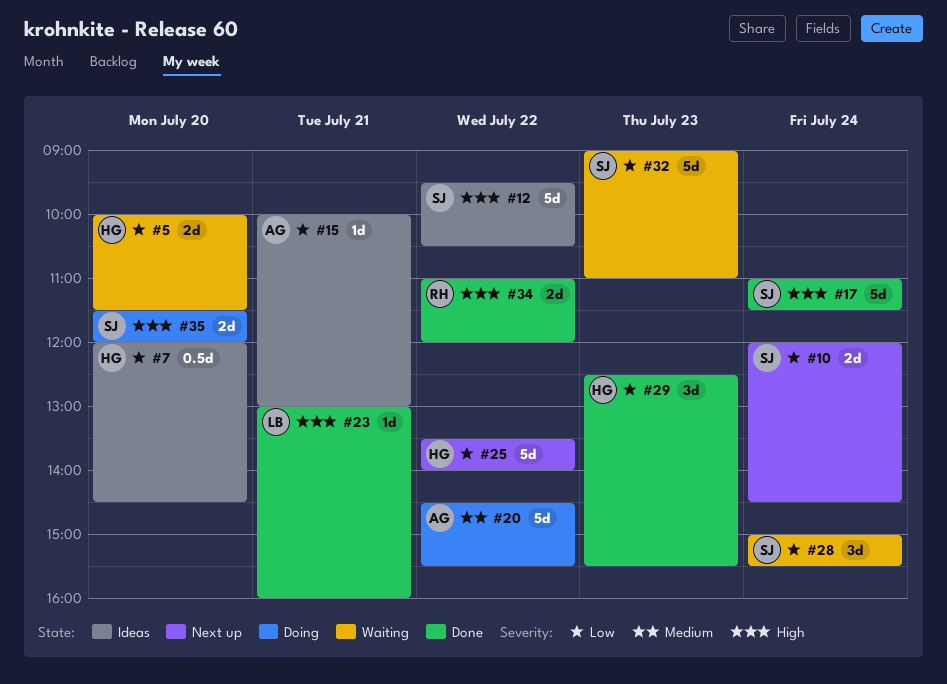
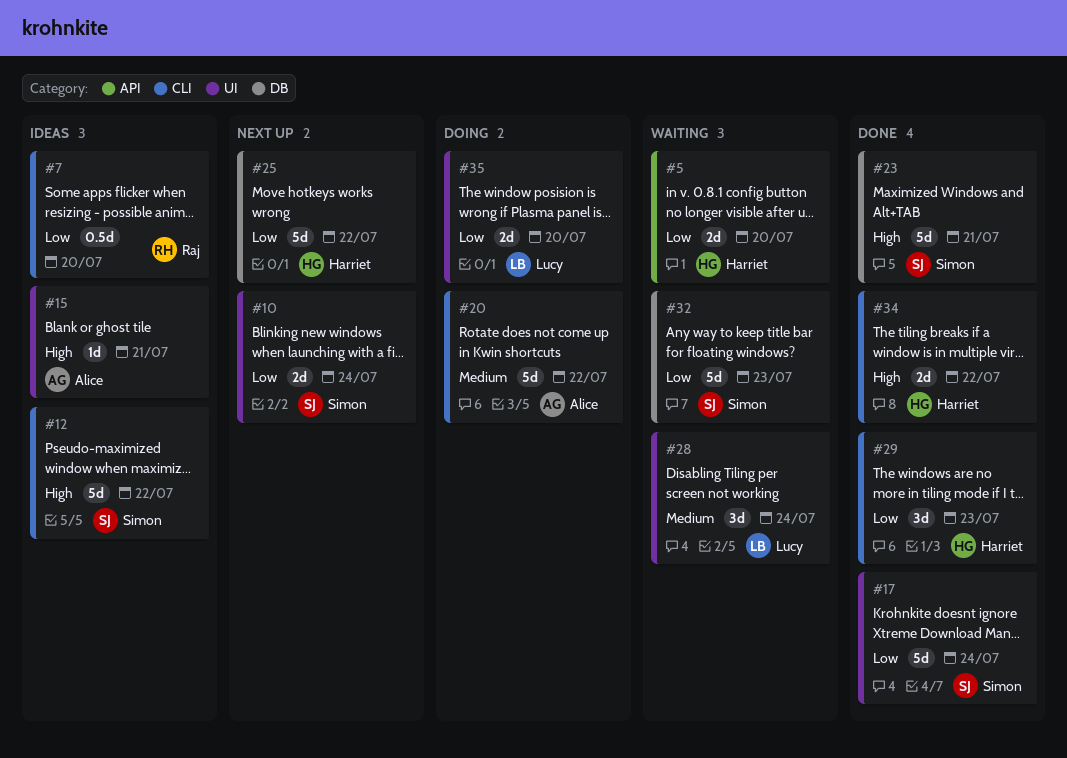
#7, owner: Harriet -> Raj
#15, priority: Low -> High
#17, priority: High -> Low
#23, owner: Lucy -> Simon
#23, estimate: 1d -> 5d
#28, owner: Simon -> Lucy
#28, priority: Low -> Medium
#34, owner: Raj -> Harriet
#35, owner: Simon -> Lucy
#35, priority: High -> Low

